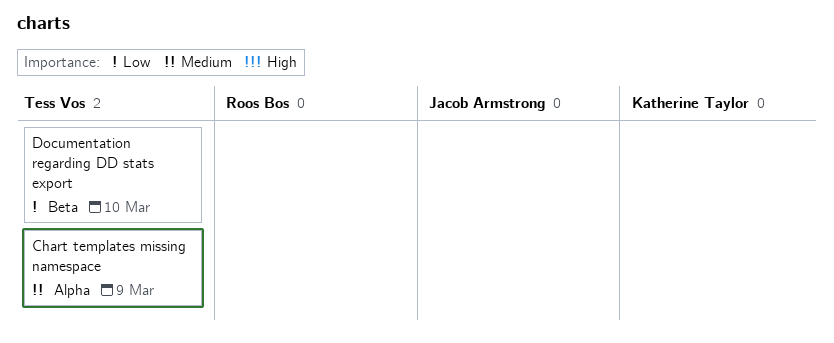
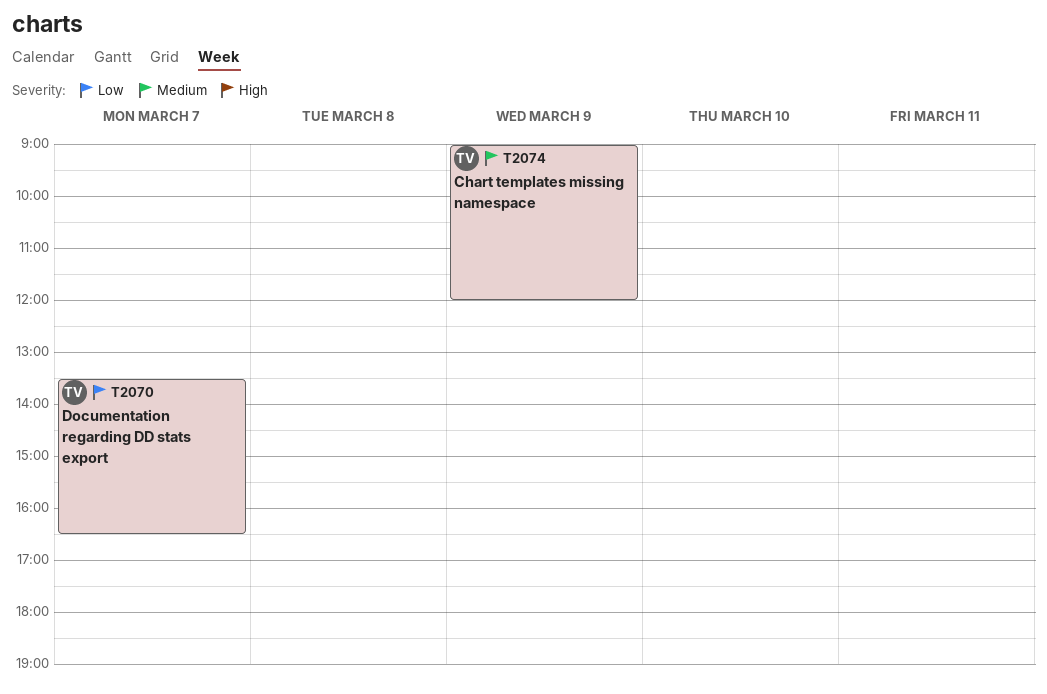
Documentation regarding DD stats export, day: Mar 10 -> Mar 7

